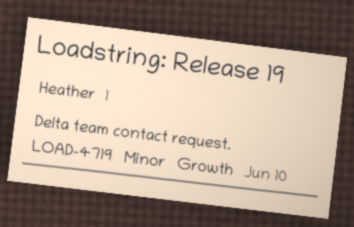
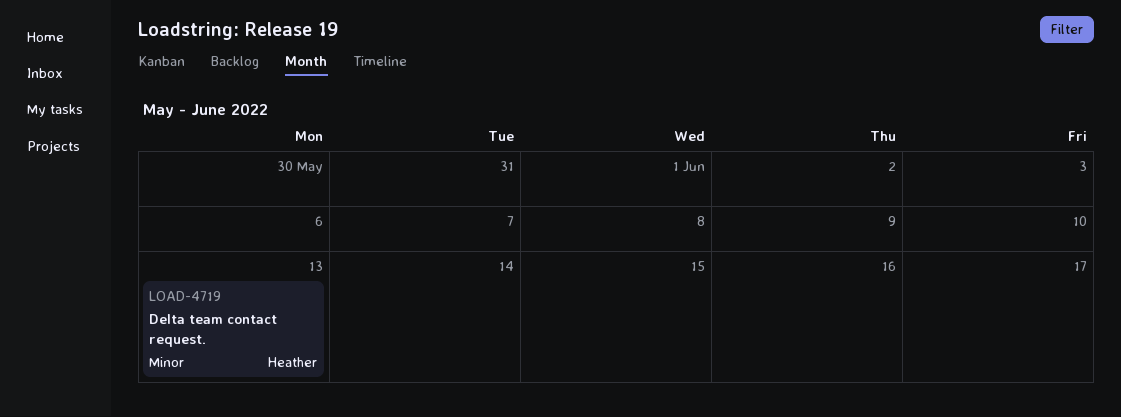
LOAD-4719, due: Jun 10 -> Jun 13

